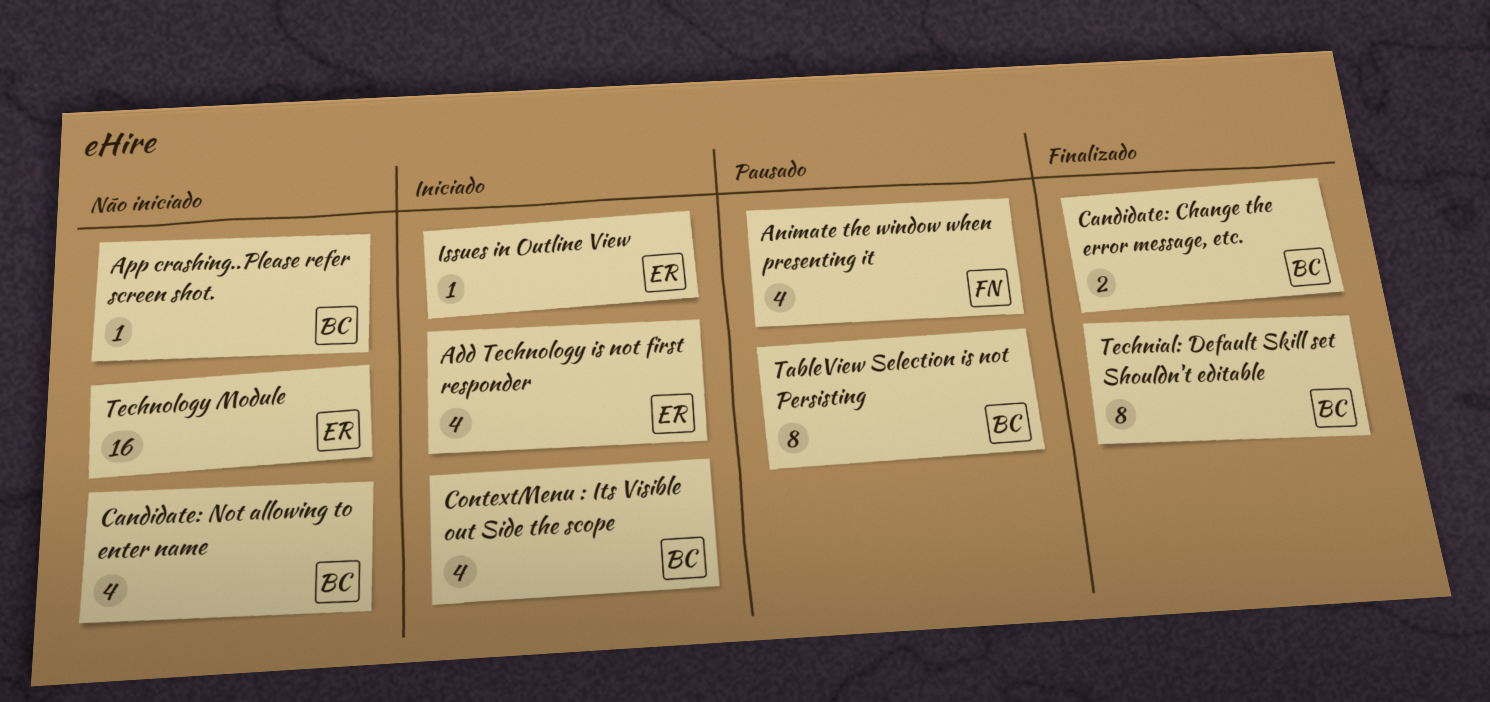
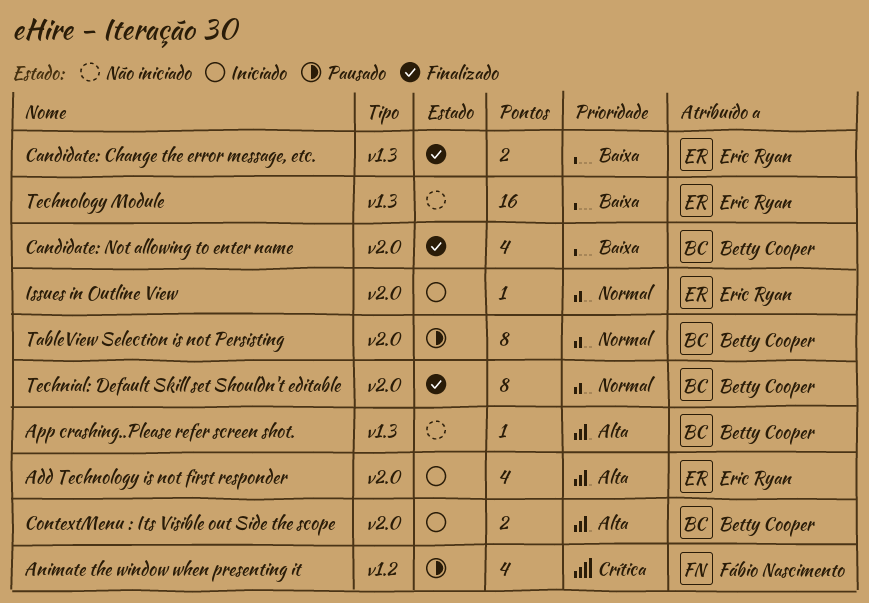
Candidate: Change the error message, etc., owner: Betty Cooper -> Eric Ryan
Candidate: Not allowing to enter name, status: Não iniciado -> Finalizado
ContextMenu : Its Visible out Side the scope, estimate: 4 -> 2

